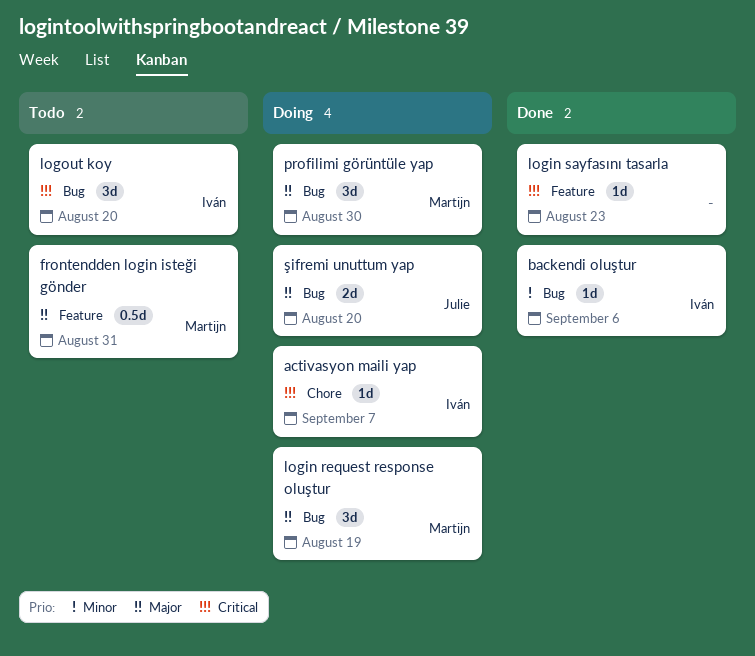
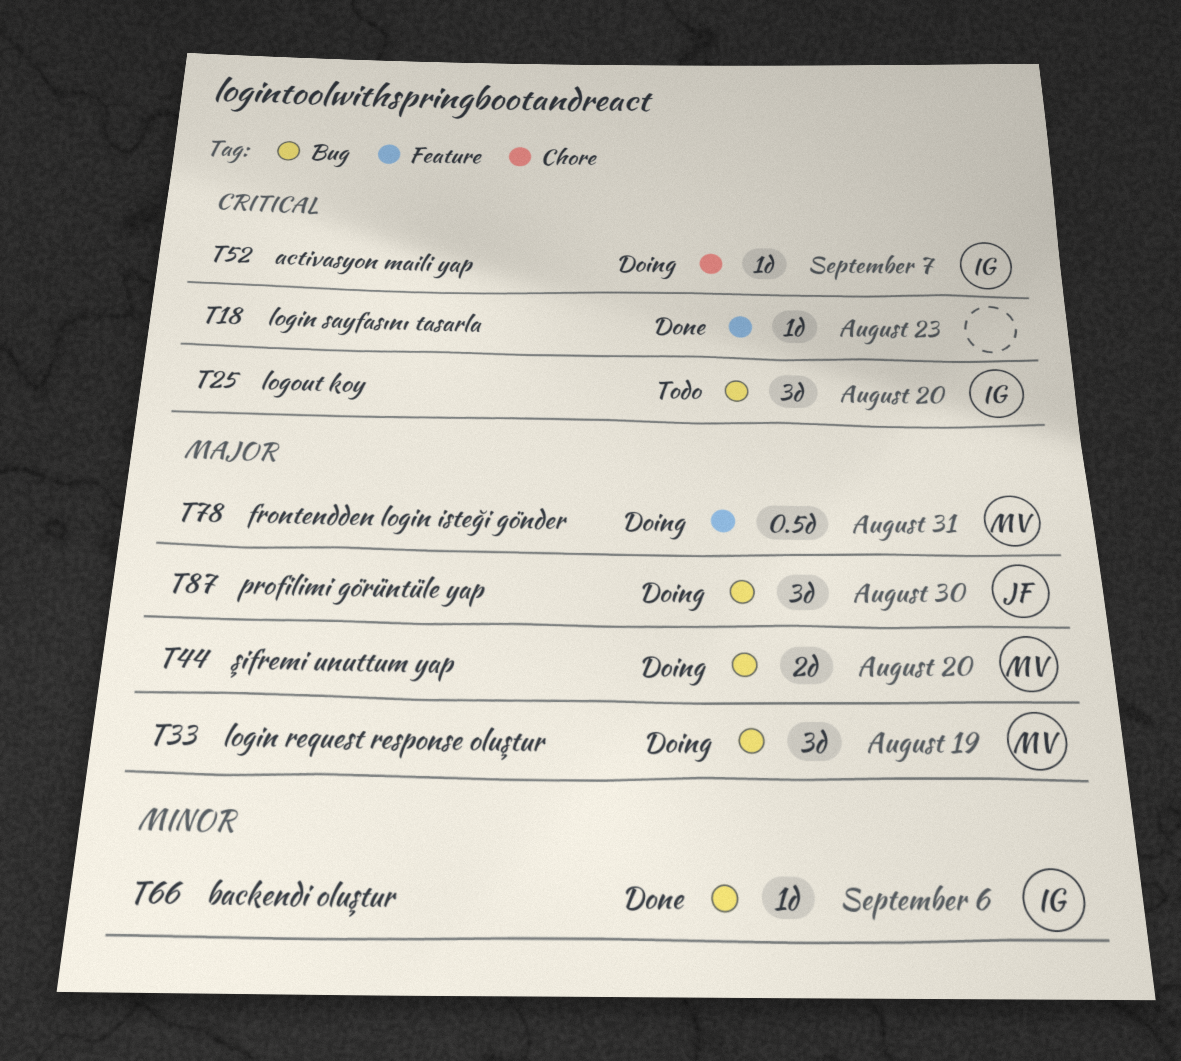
frontendden login isteği gönder, status: Todo -> Doing
profilimi görüntüle yap, owner: Martijn -> Julie
şifremi unuttum yap, owner: Julie -> Martijn

